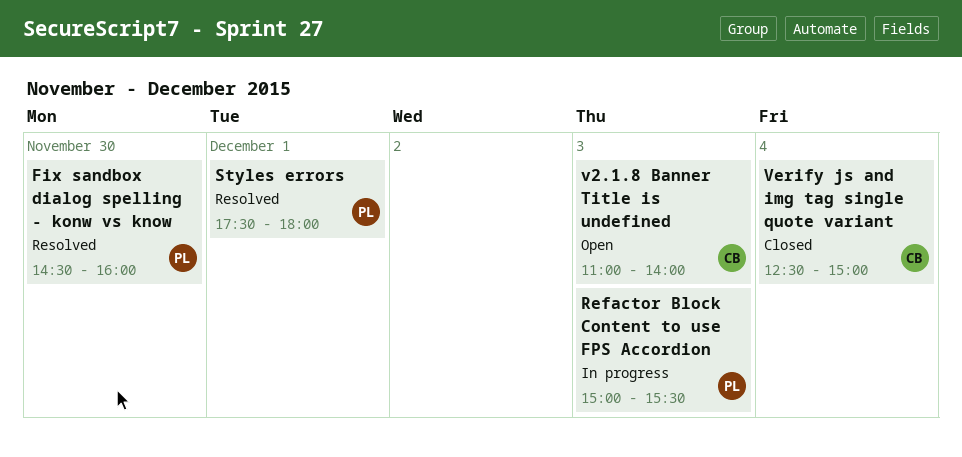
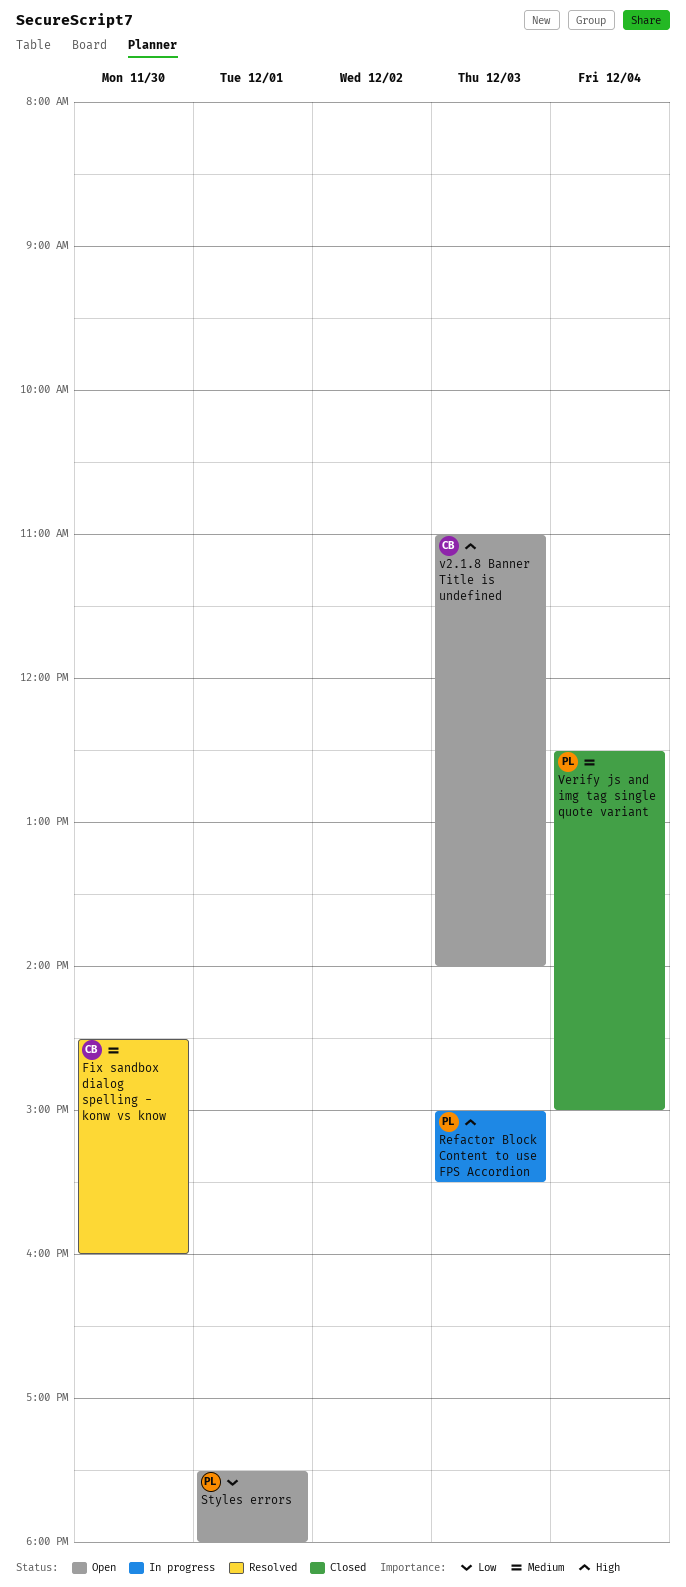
Fix sandbox dialog spelling - konw vs know, owner: PL -> CB
Styles errors, status: Resolved -> Open
Verify js and img tag single quote variant, owner: CB -> PL

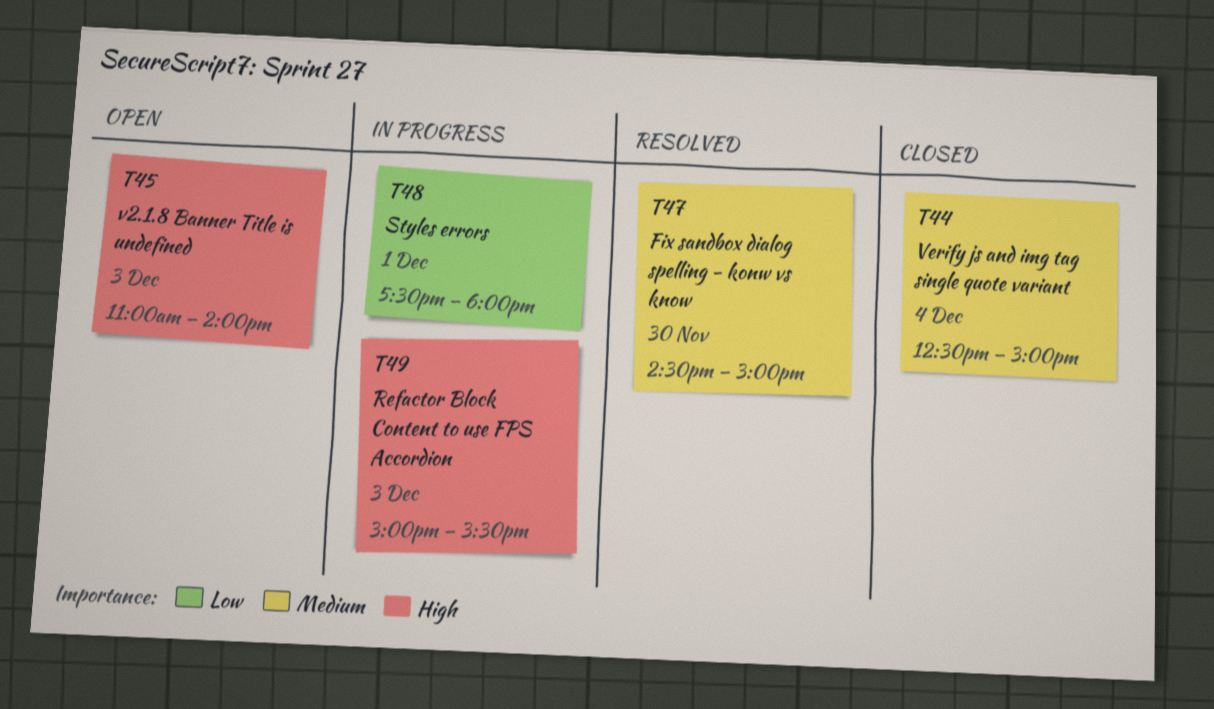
Fix sandbox dialog spelling - konw vs know, ends: 16:00 -> 15:00
Styles errors, status: Open -> In progress

